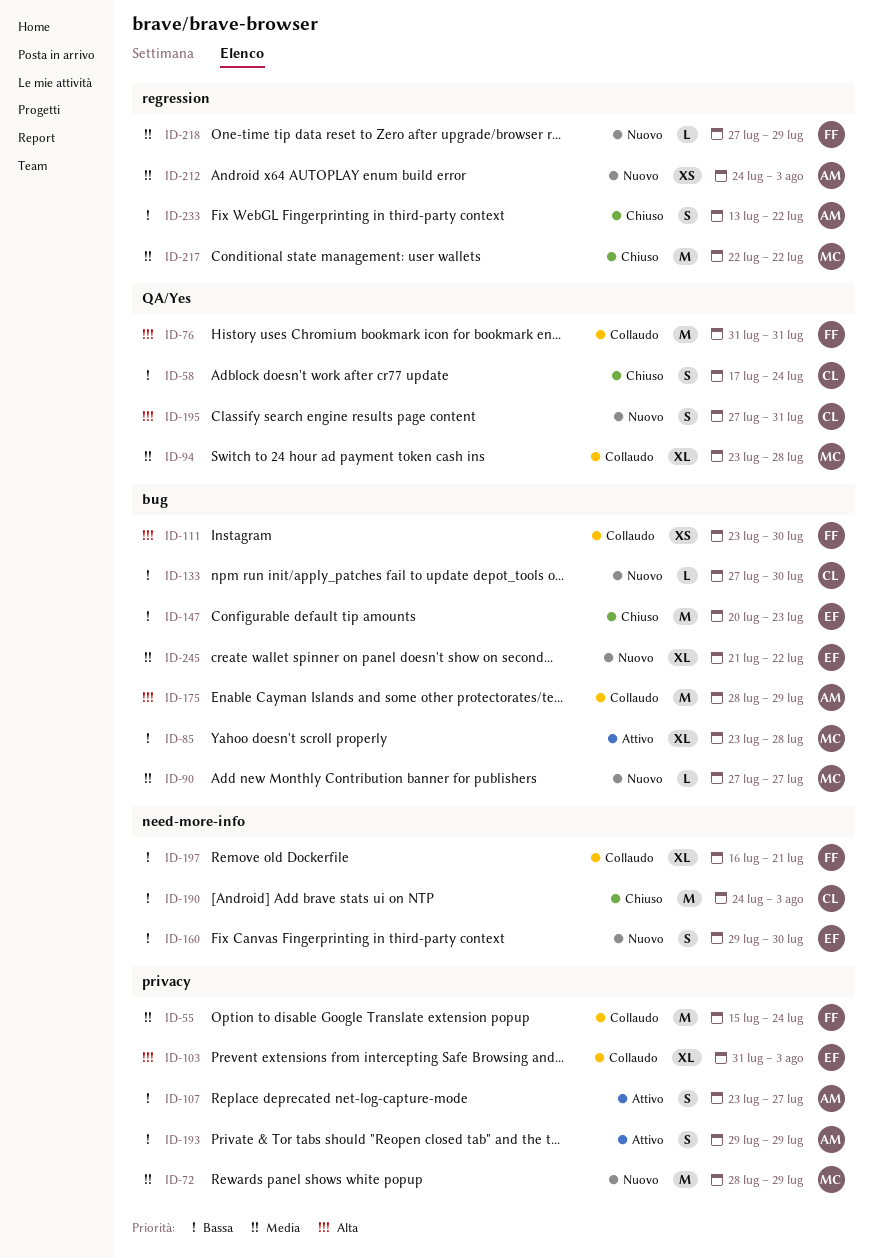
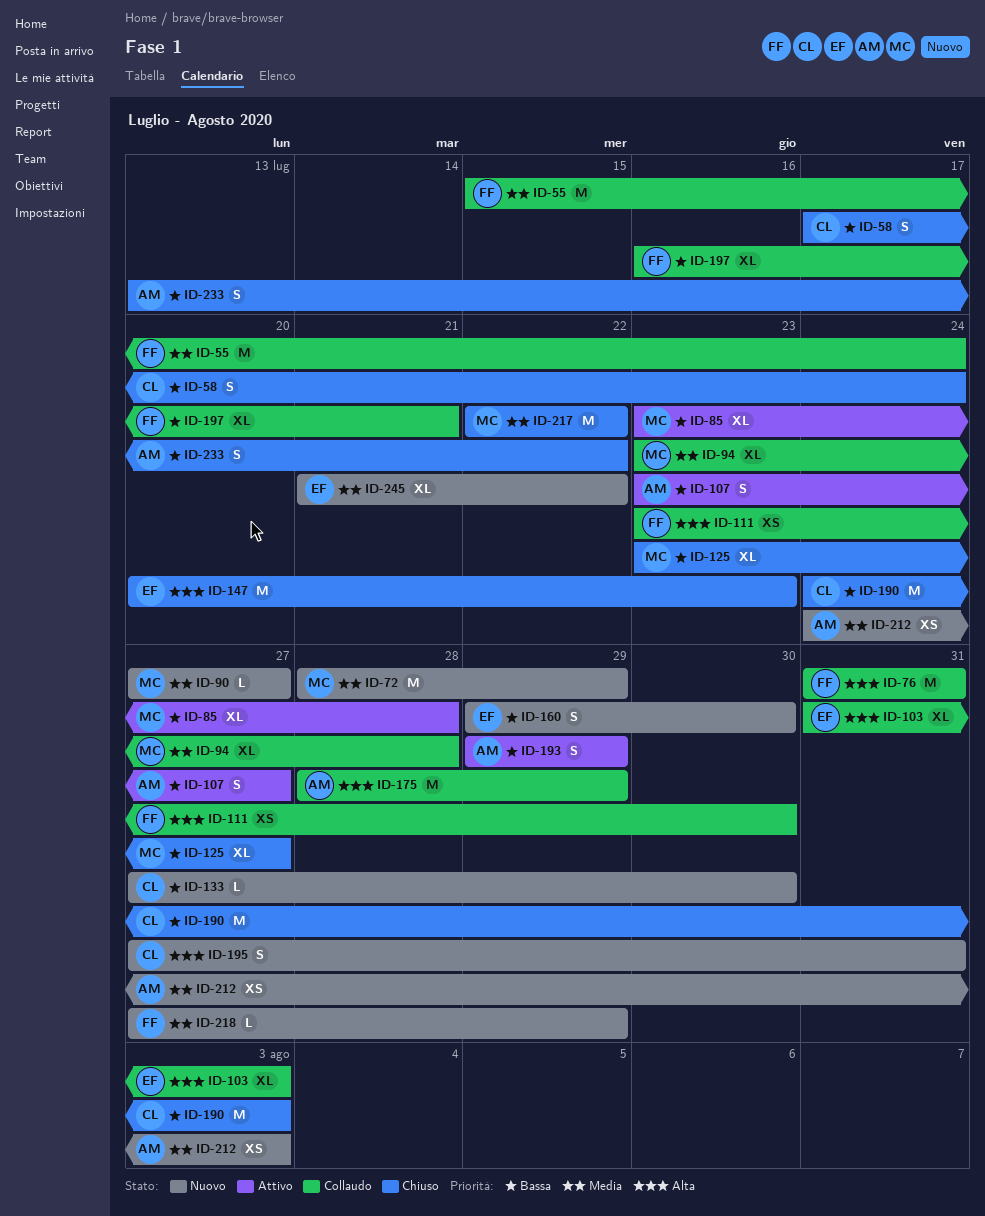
ID-125: none -> present
ID-147, priority: Bassa -> Alta

